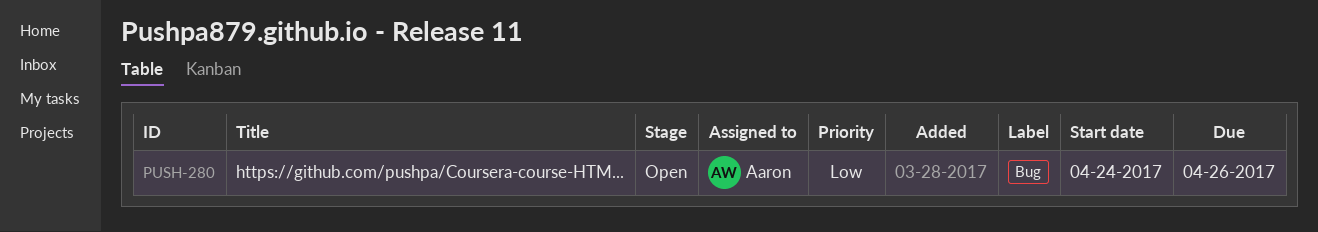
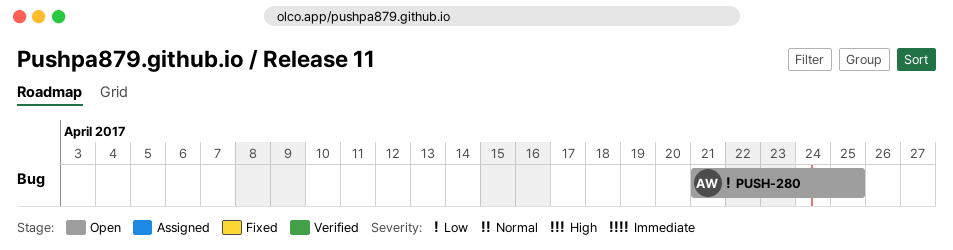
PUSH-280, start: Apr 24 -> Apr 21
PUSH-280, due: Apr 26 -> Apr 25

